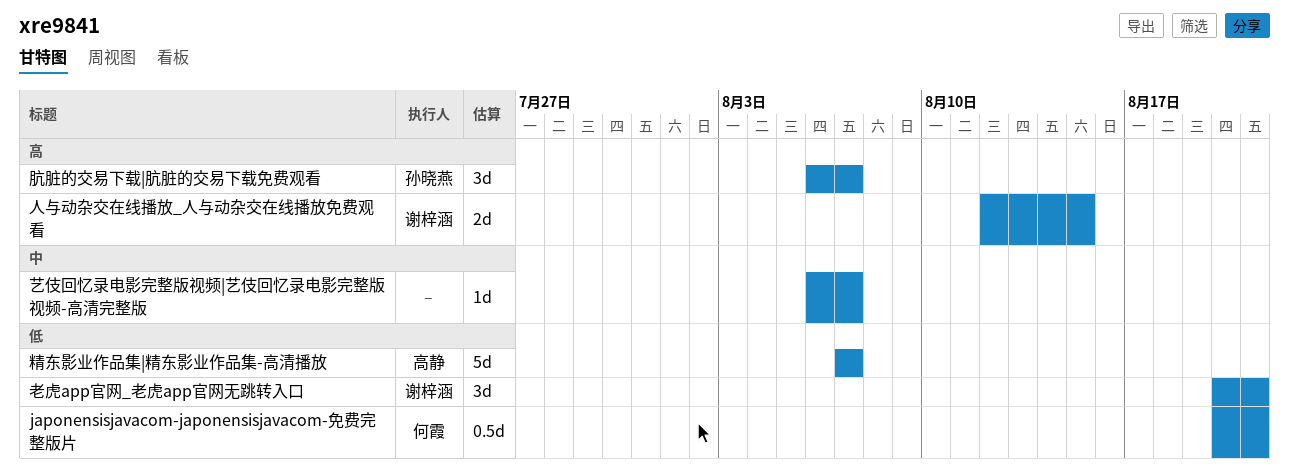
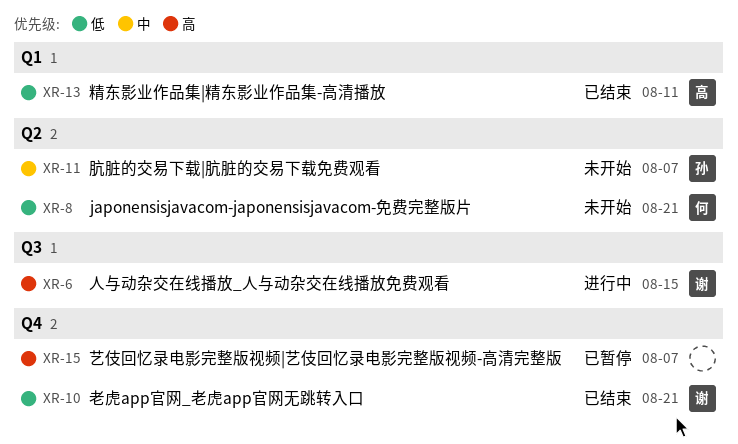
精东影业作品集|精东影业作品集-高清播放, due: Aug 7 -> Aug 11
肮脏的交易下载|肮脏的交易下载免费观看, priority: 高 -> 中
艺伎回忆录电影完整版视频|艺伎回忆录电影完整版视频-高清完整版, priority: 中 -> 高

